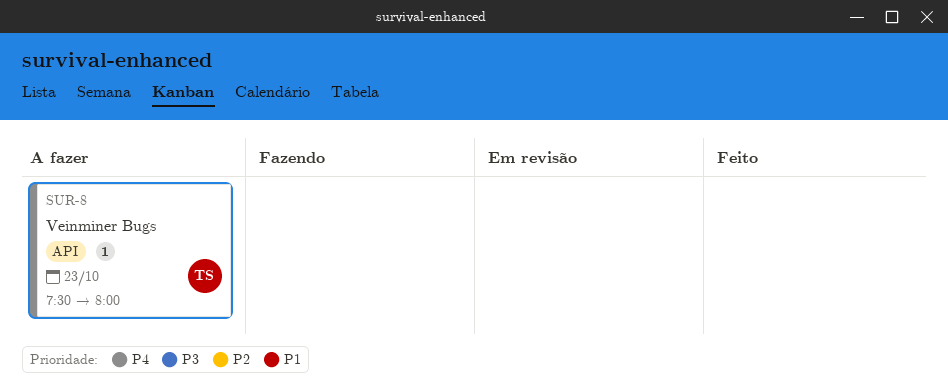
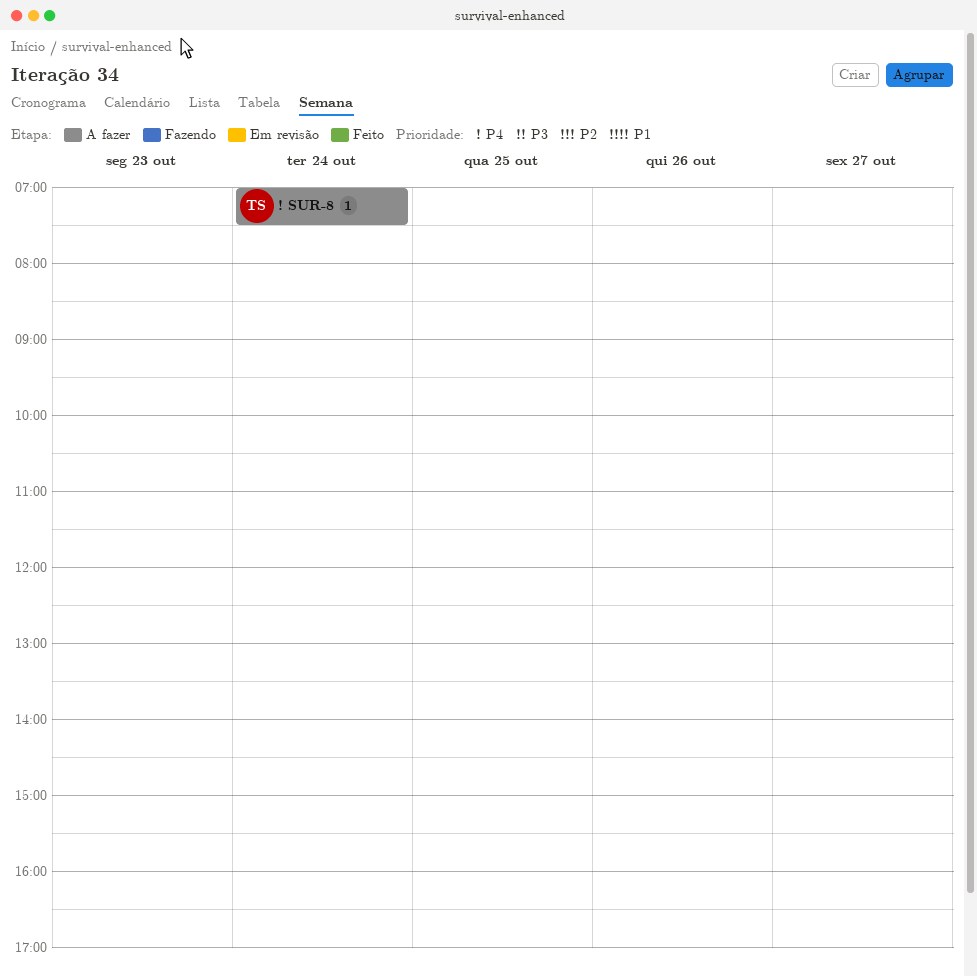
SUR-8, day: Oct 23 -> Oct 24
SUR-8, begins: 07:30 -> 07:00
SUR-8, ends: 08:00 -> 07:30

